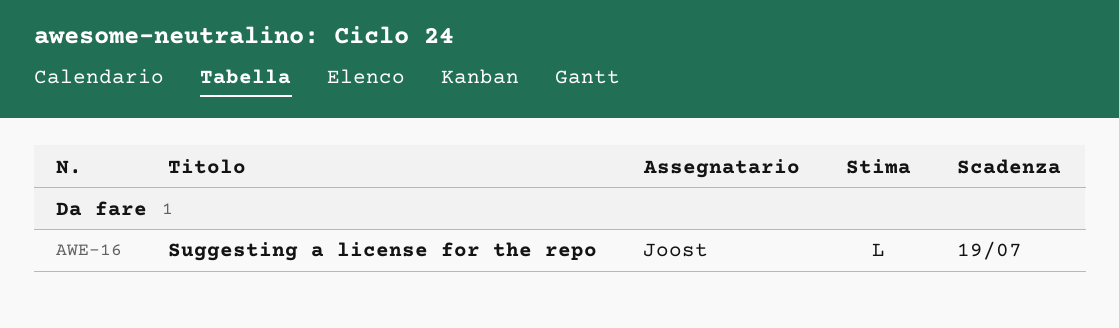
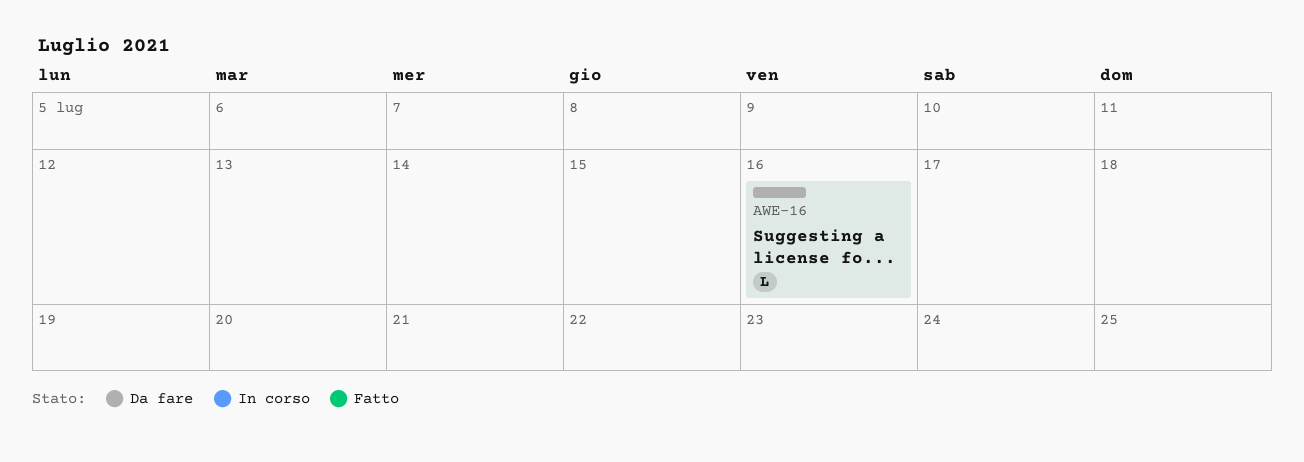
AWE-16, due: Jul 19 -> Jul 16

